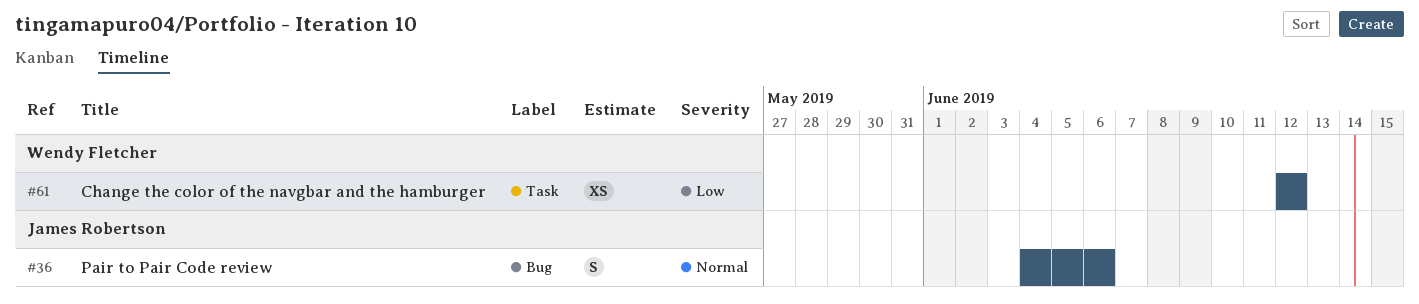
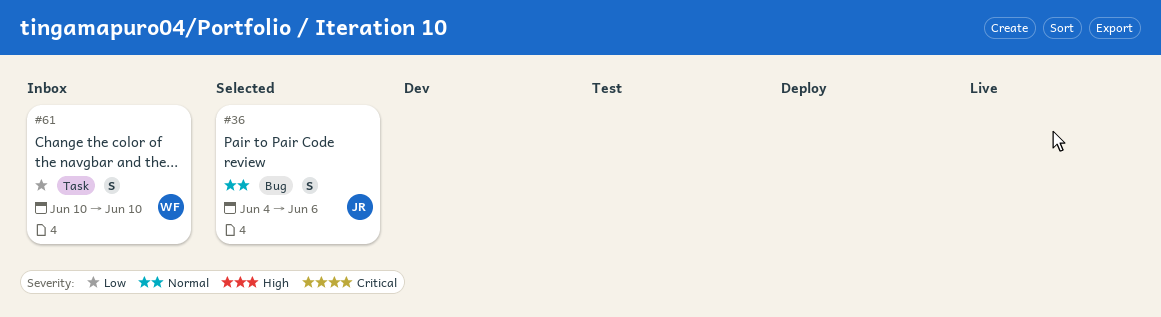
#61, estimate: XS -> S
#61, start: Jun 12 -> Jun 10
#61, due: Jun 12 -> Jun 10

